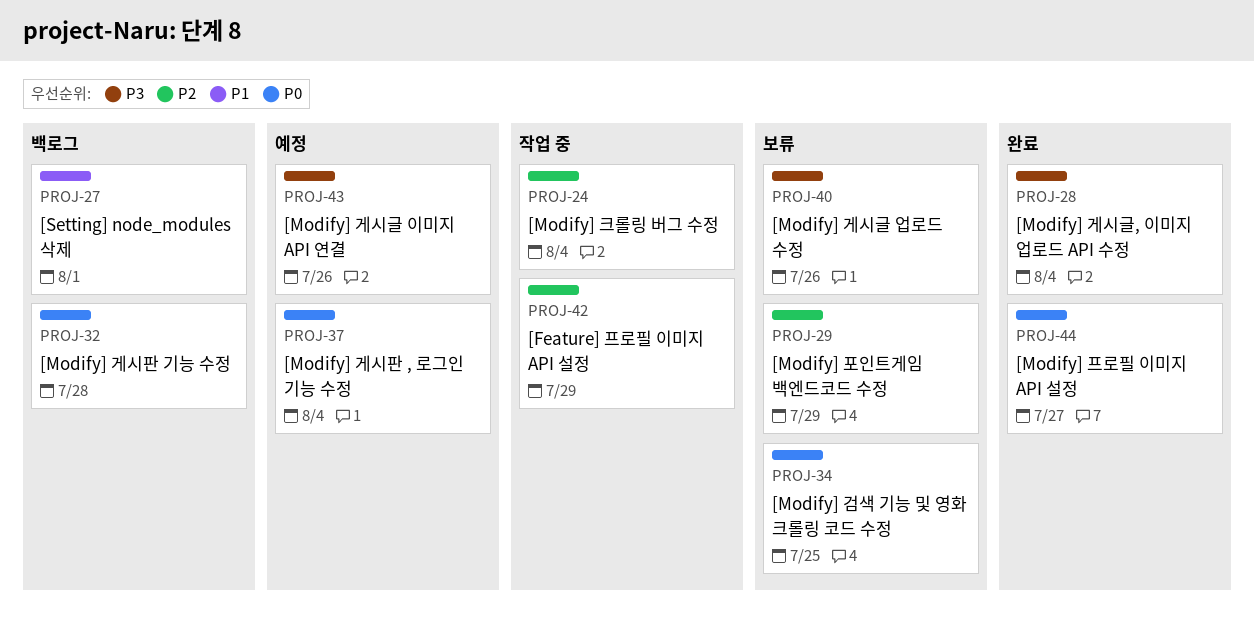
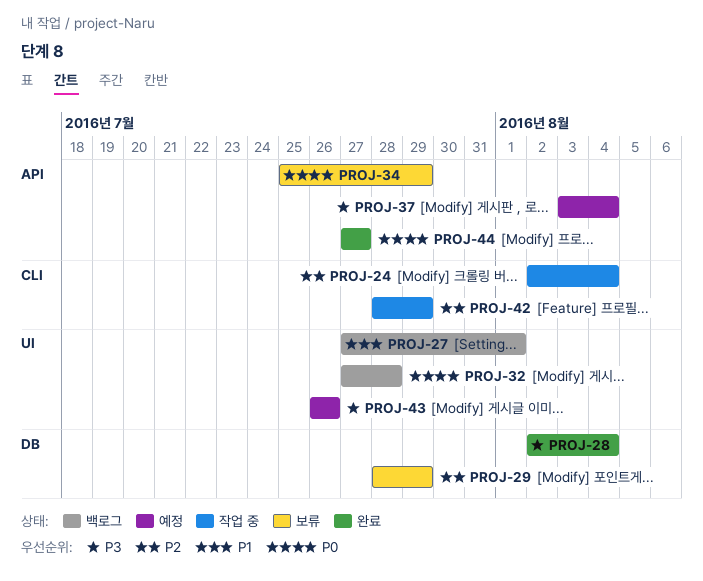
PROJ-34, due: Jul 25 -> Jul 29
PROJ-37, priority: P0 -> P3
PROJ-40: present -> none

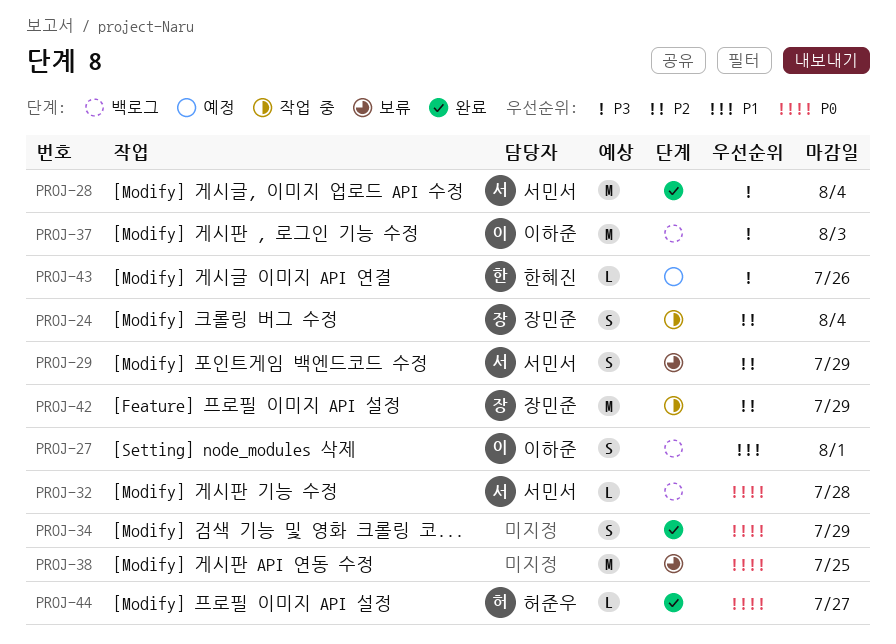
PROJ-34, status: 보류 -> 완료
PROJ-37, status: 예정 -> 백로그
PROJ-37, due: Aug 4 -> Aug 3
PROJ-38: none -> present

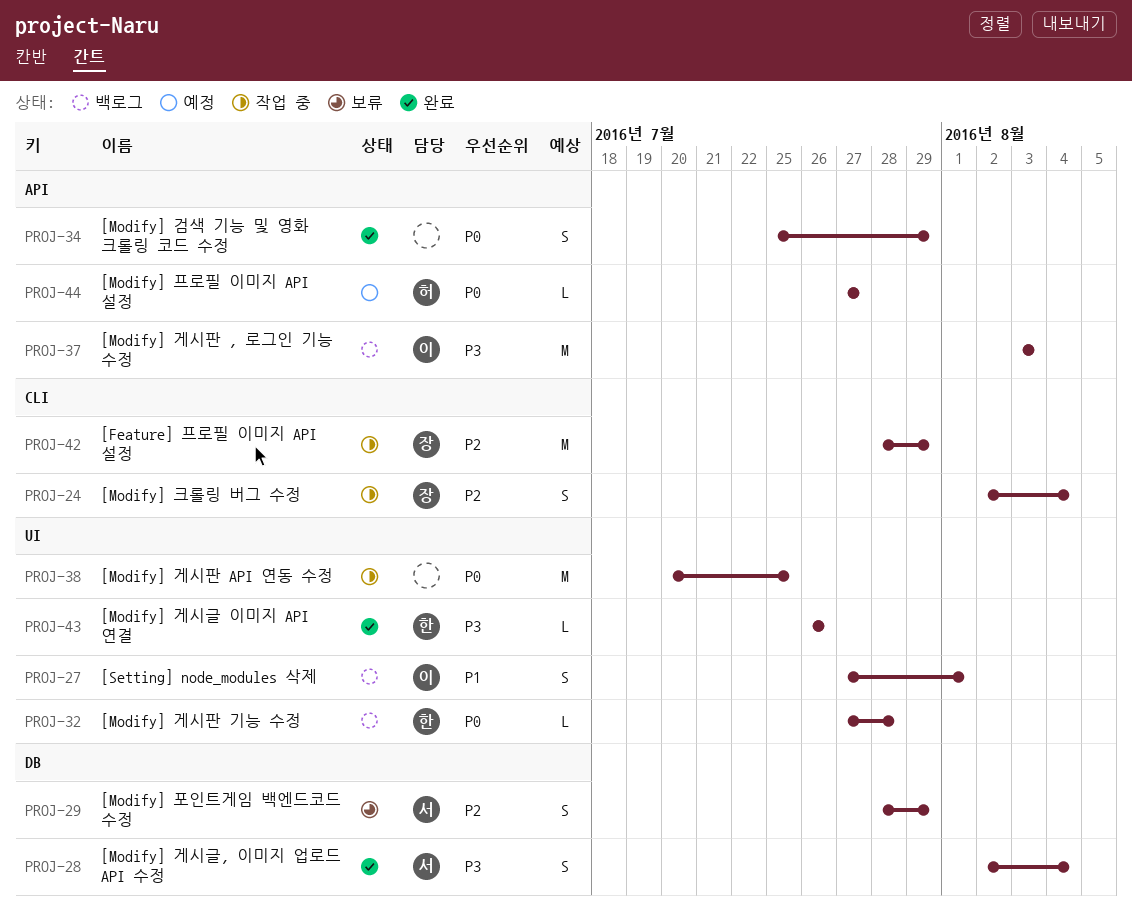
PROJ-28, estimate: M -> S
PROJ-32, owner: 서민서 -> 한혜진
PROJ-38, status: 보류 -> 작업 중
PROJ-43, status: 예정 -> 완료
PROJ-44, status: 완료 -> 예정

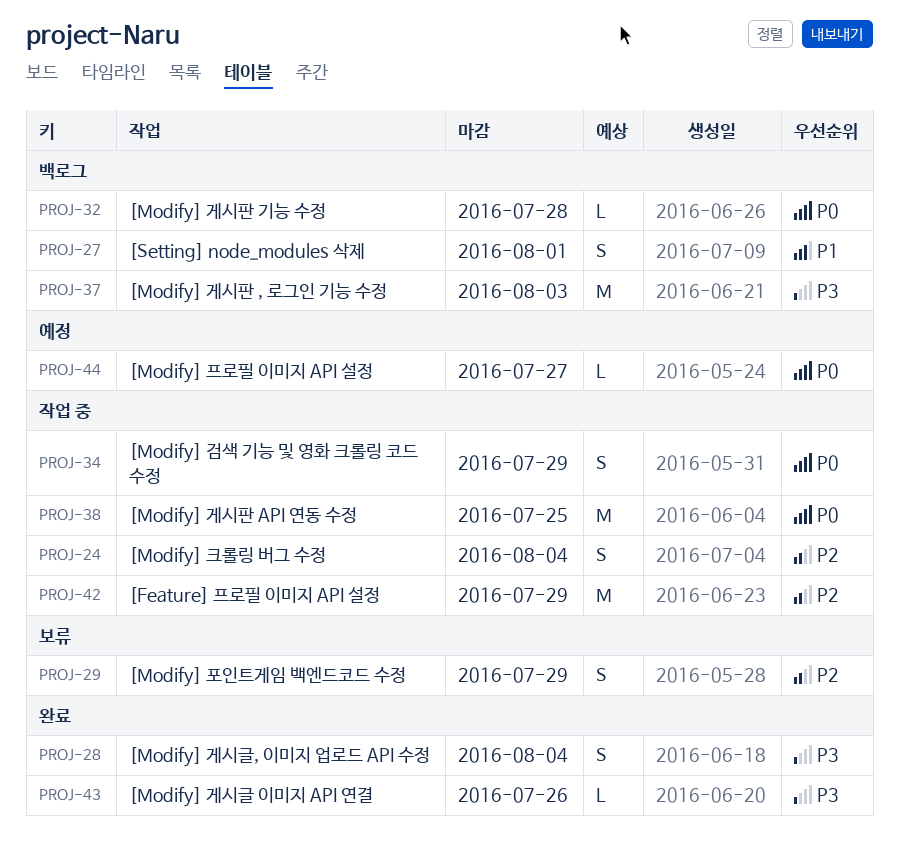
PROJ-34, status: 완료 -> 작업 중

